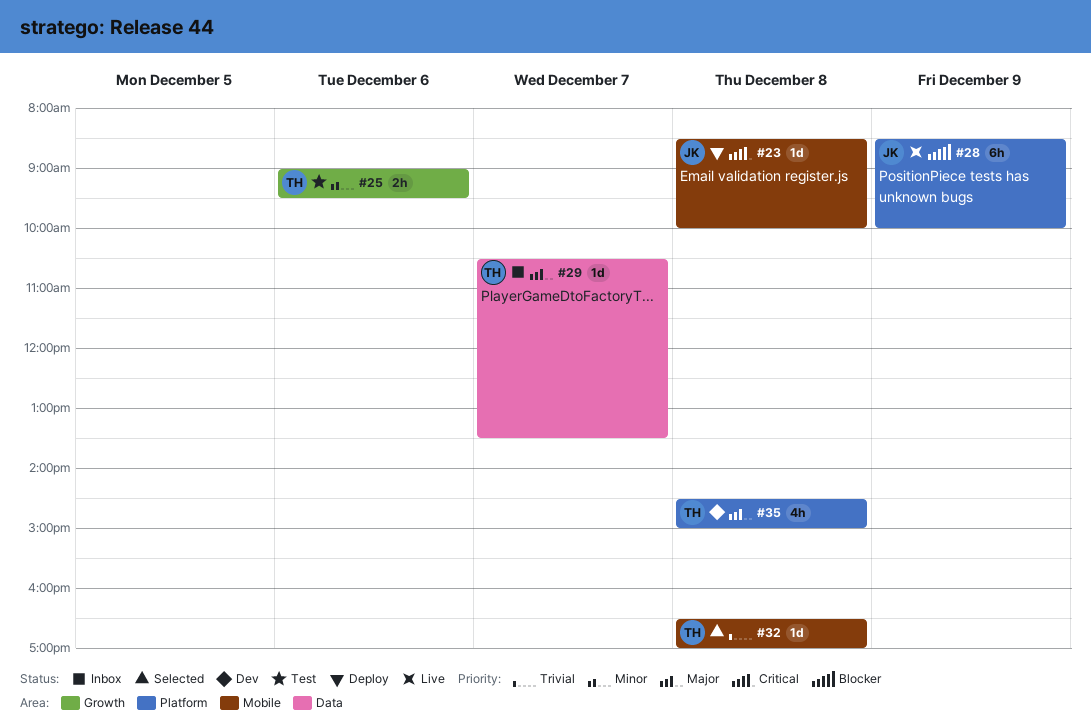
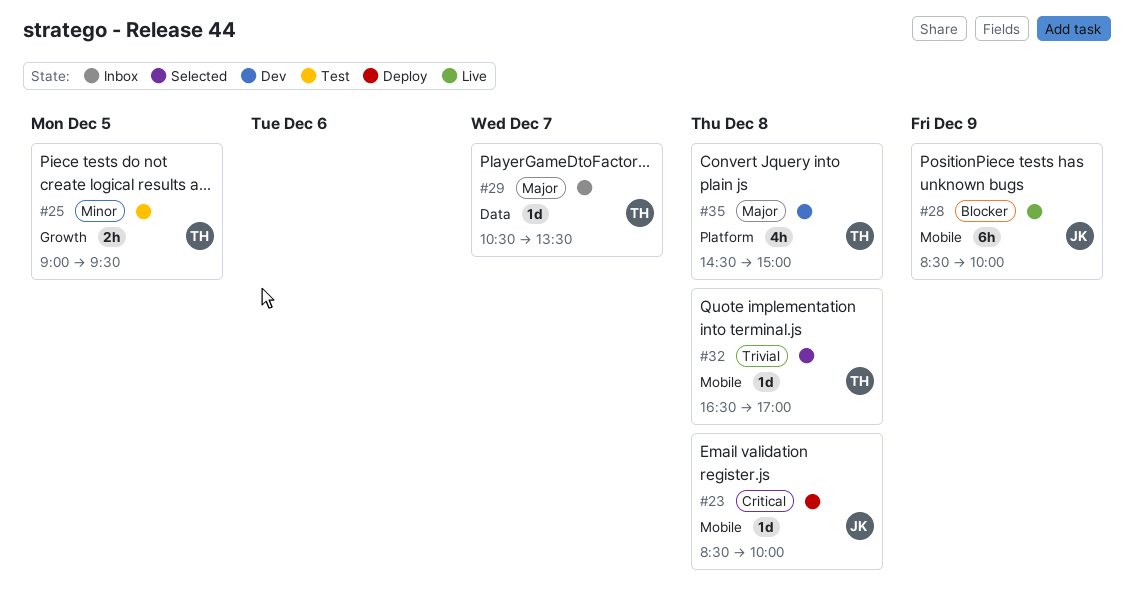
#25, day: Dec 6 -> Dec 5
#28, label: Platform -> Mobile

